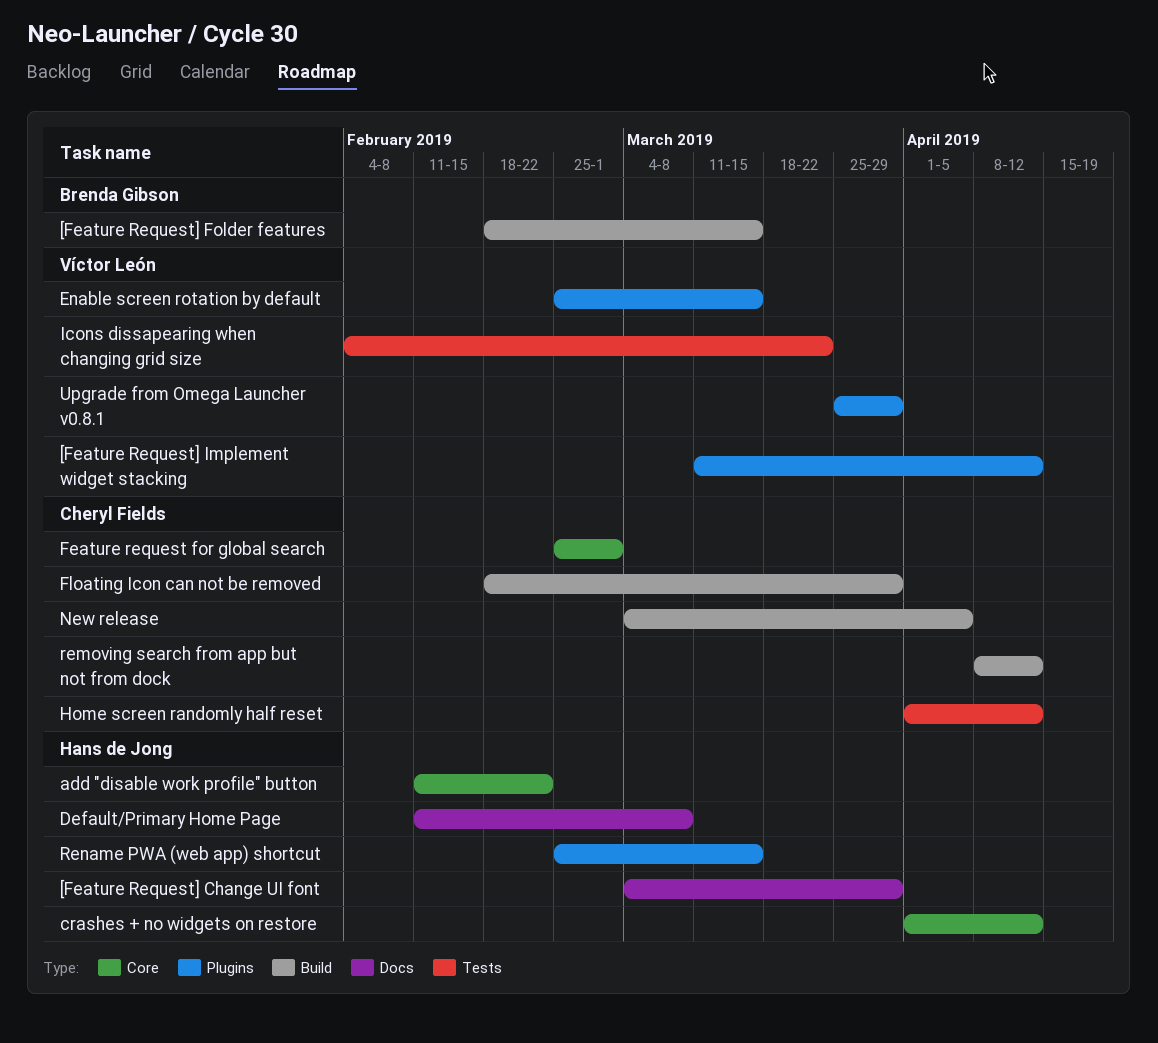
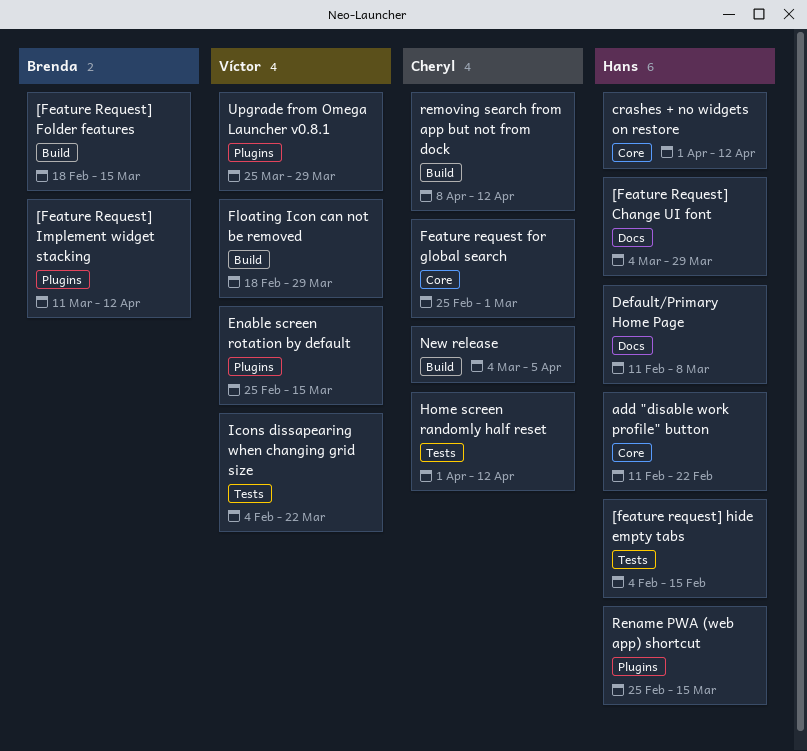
[feature request] hide empty tabs: none -> present
[Feature Request] Implement widget stacking, owner: Víctor León -> Brenda Gibson
Floating Icon can not be removed, owner: Cheryl Fields -> Víctor León

